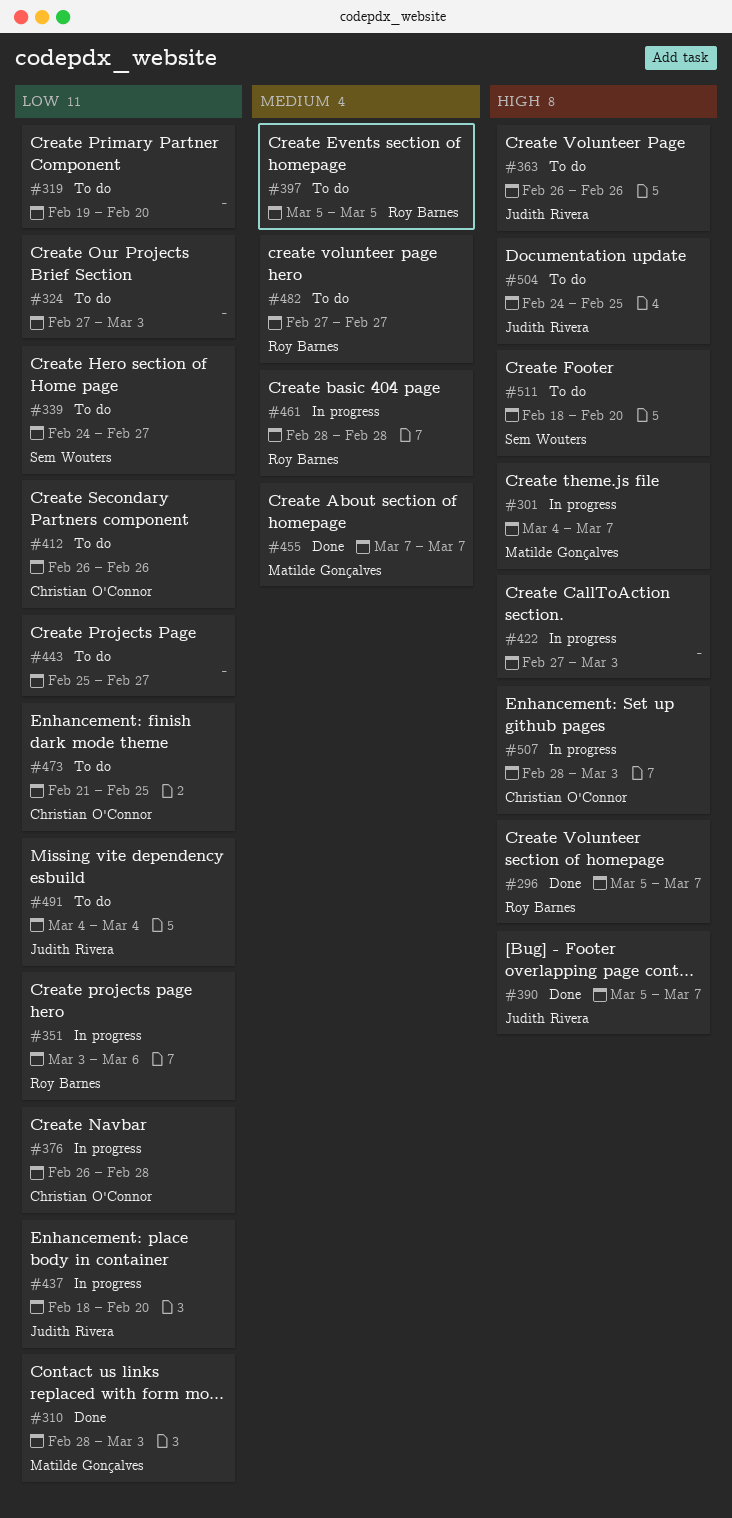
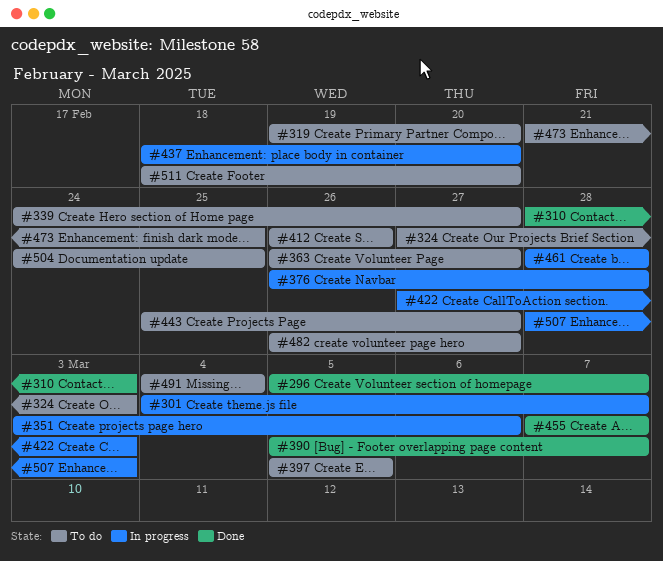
#363, due: Feb 26 -> Feb 27
#482, start: Feb 27 -> Feb 26

